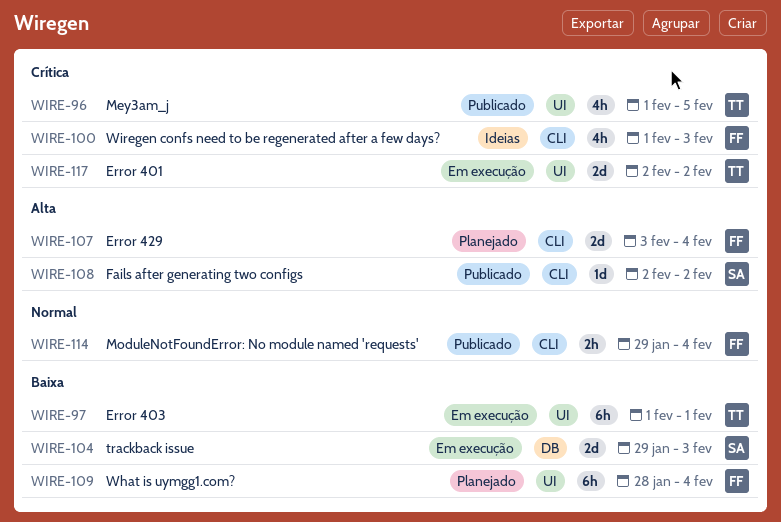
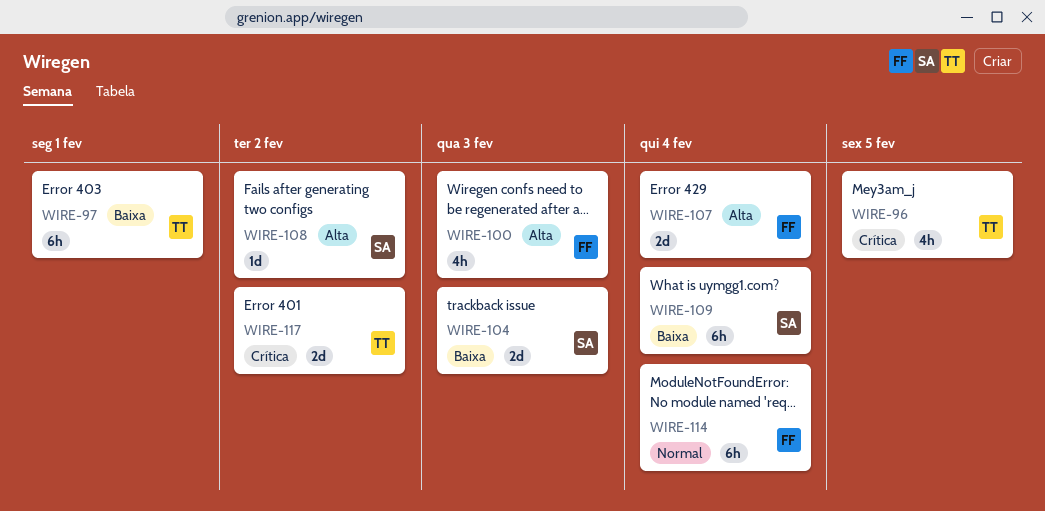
WIRE-100, priority: Crítica -> Alta
WIRE-109, owner: FF -> SA
WIRE-114, estimate: 2h -> 6h

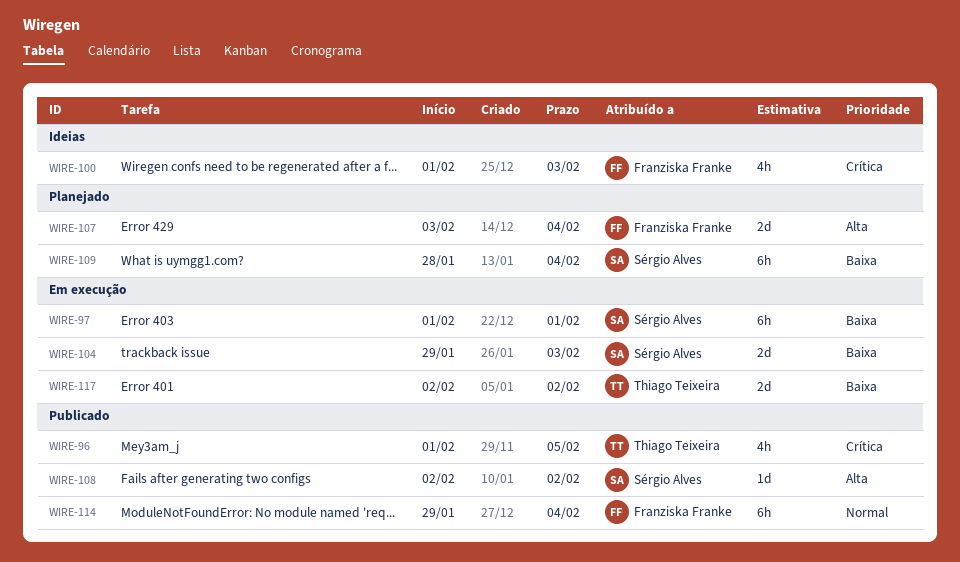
WIRE-97, owner: Thiago Teixeira -> Sérgio Alves
WIRE-100, priority: Alta -> Crítica
WIRE-117, priority: Crítica -> Baixa

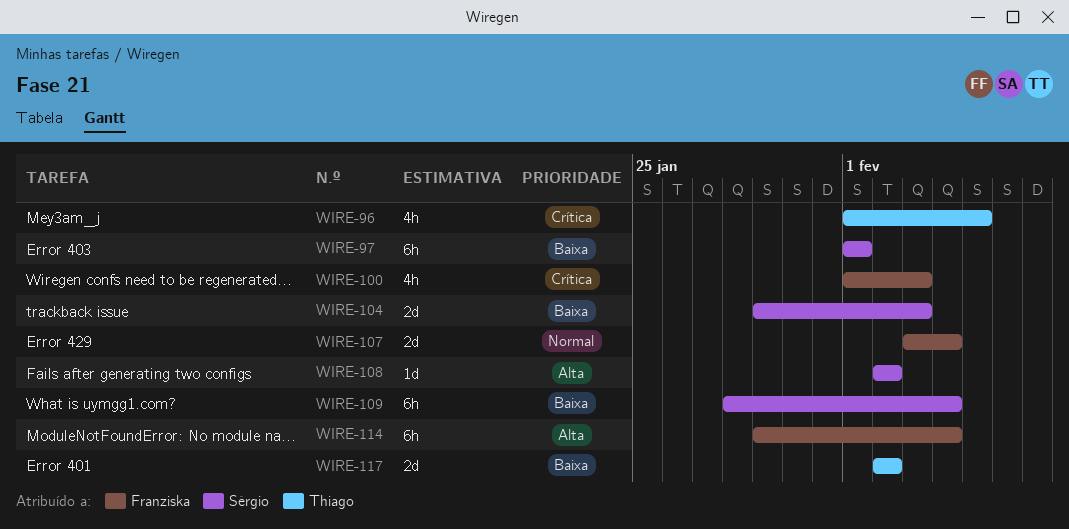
WIRE-107, priority: Alta -> Normal
WIRE-114, priority: Normal -> Alta

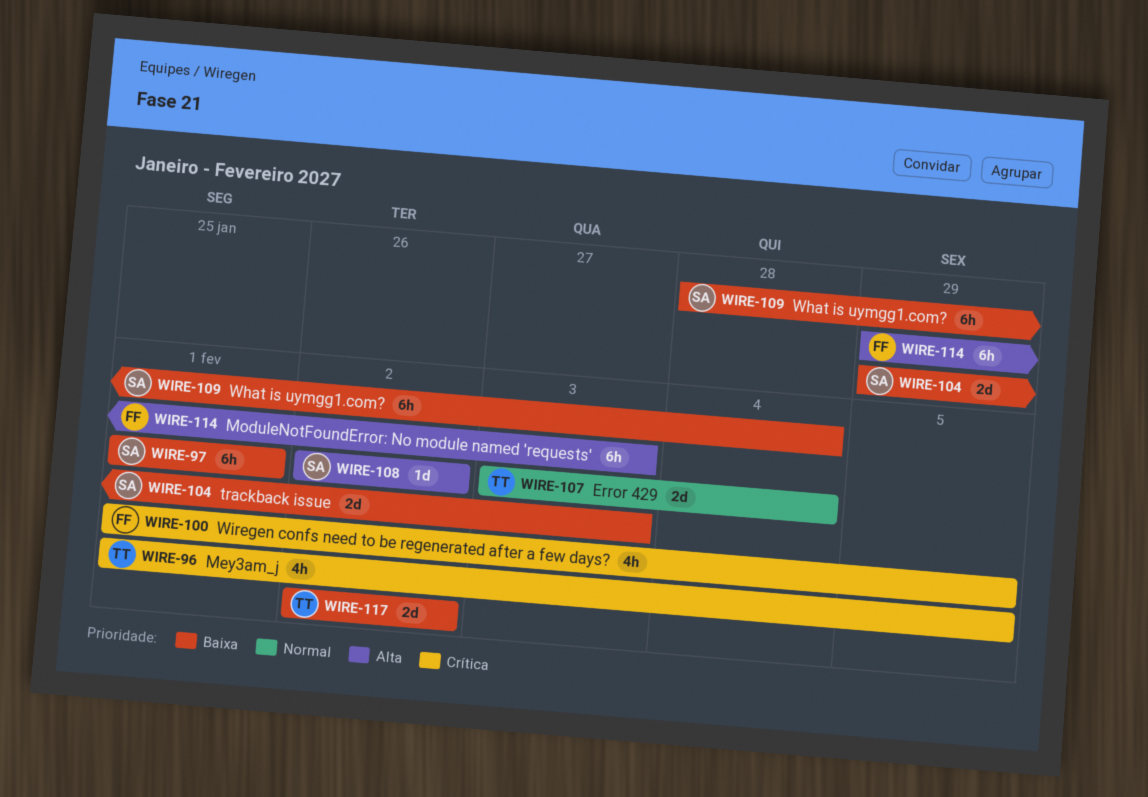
WIRE-100, due: Feb 3 -> Feb 5
WIRE-107, owner: Franziska -> Thiago
WIRE-114, due: Feb 4 -> Feb 3

